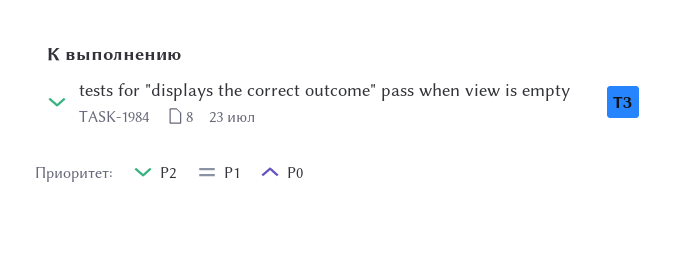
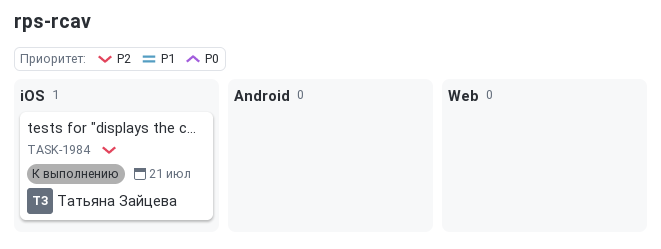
TASK-1984, due: Jul 23 -> Jul 21

